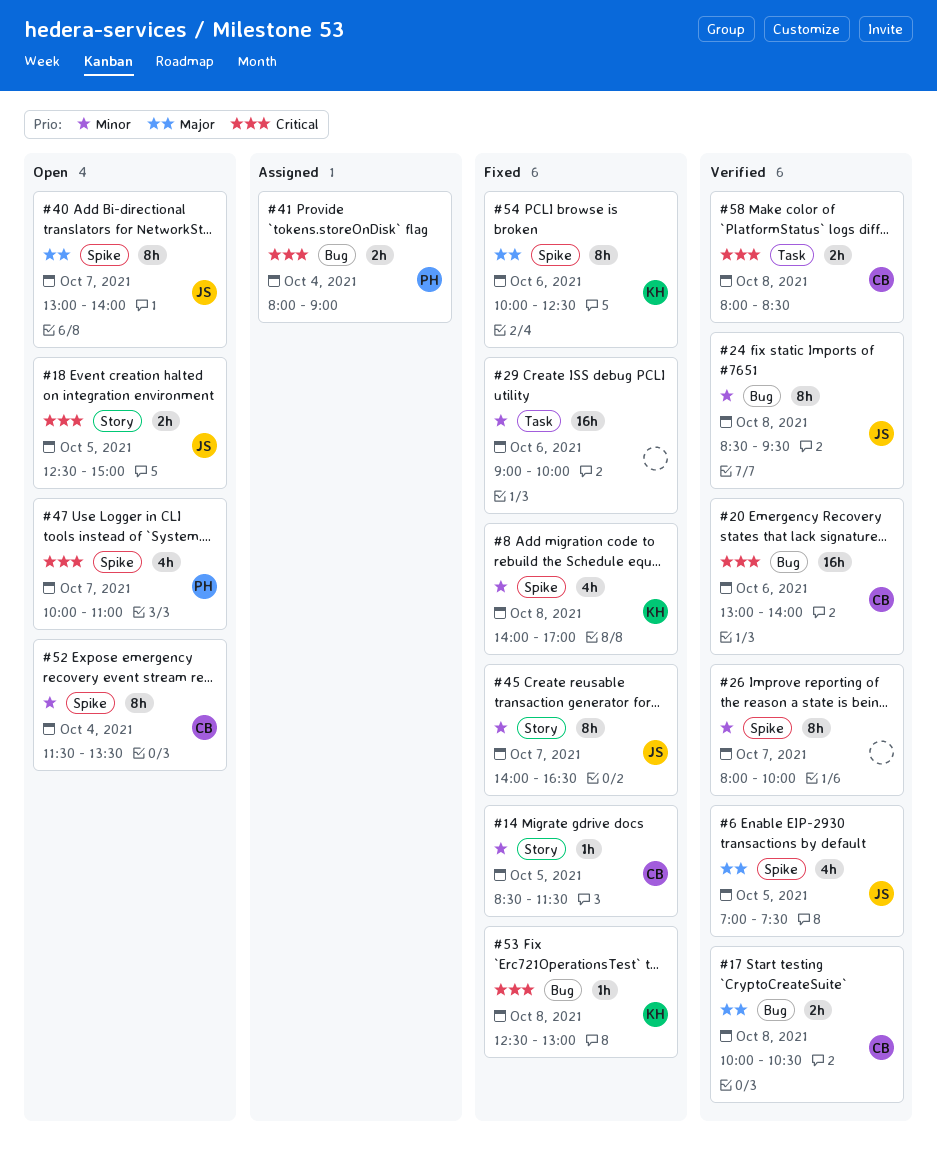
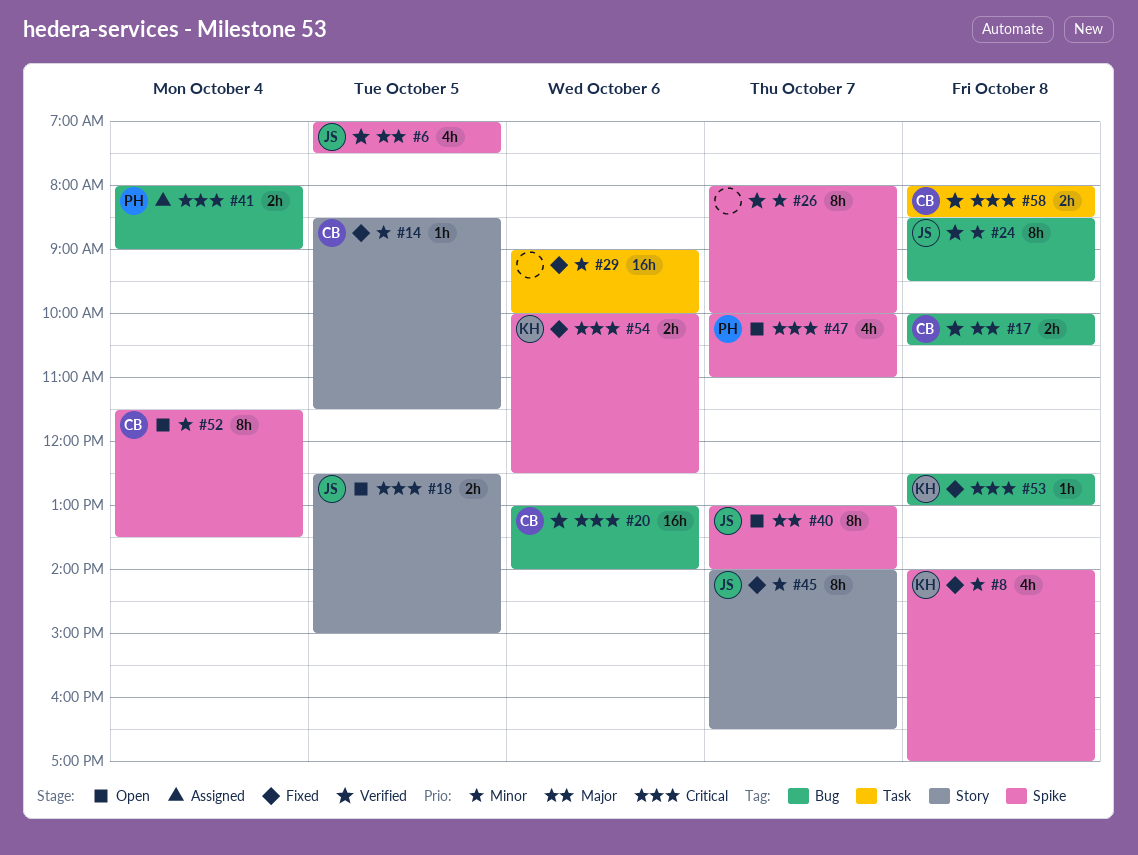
#54, priority: Major -> Critical
#54, estimate: 8h -> 2h

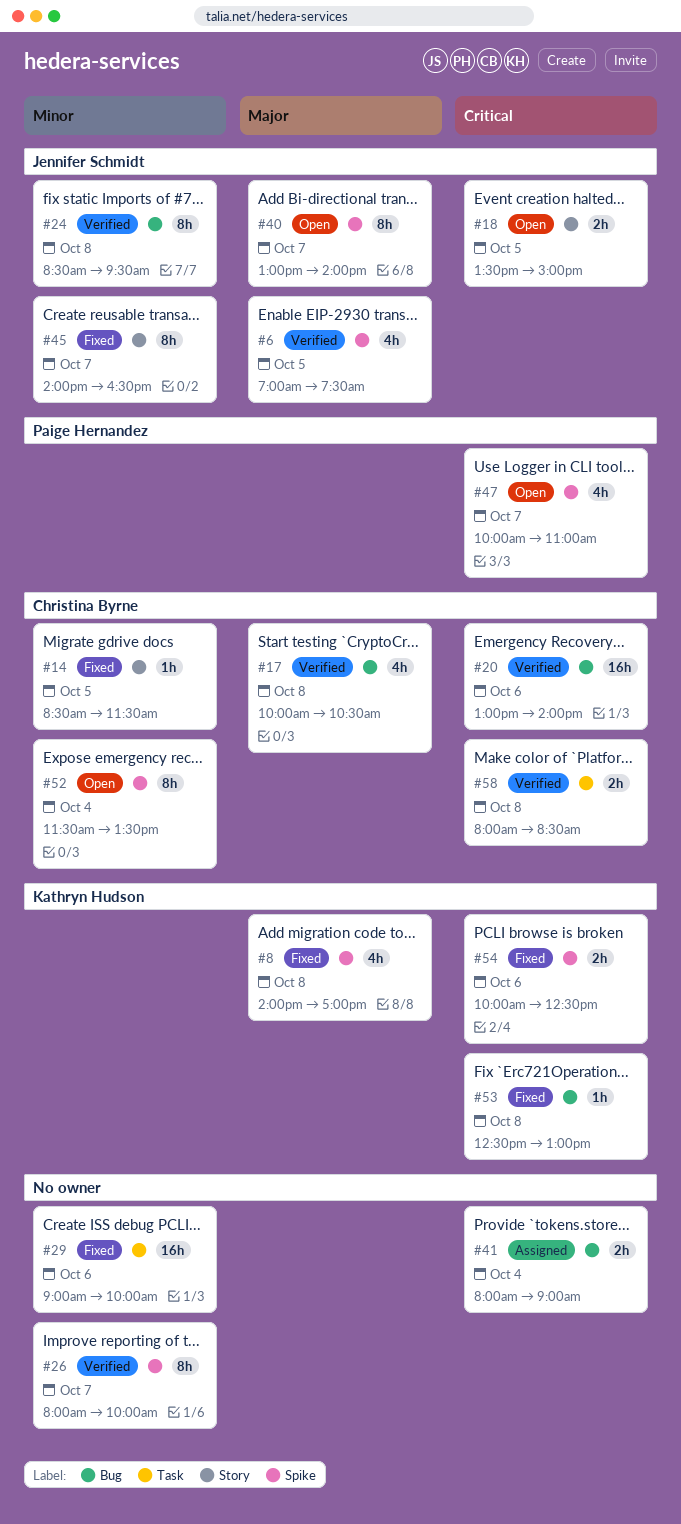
#8, priority: Minor -> Major
#17, estimate: 2h -> 4h
#18, begins: 12:30 -> 13:30
#41, owner: Paige Hernandez -> none

